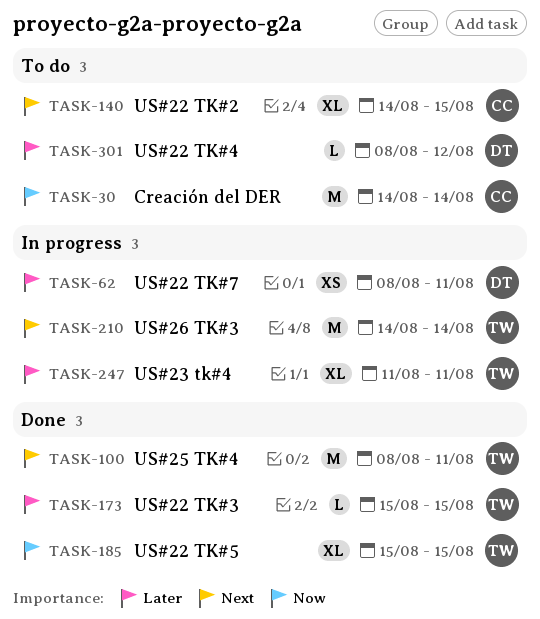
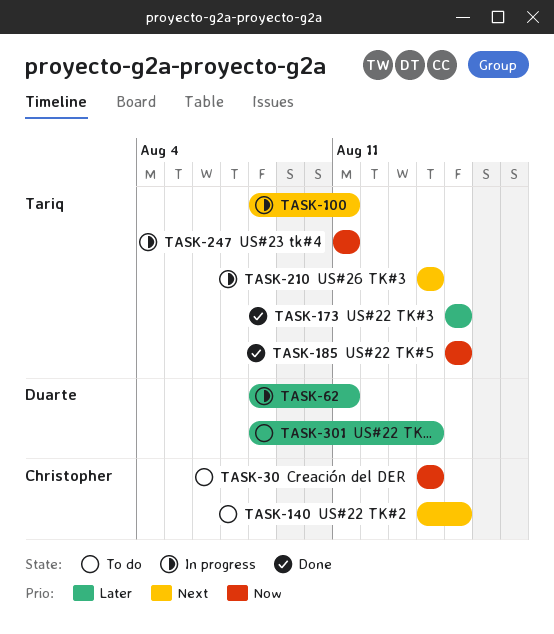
TASK-100, status: Done -> In progress
TASK-247, priority: Later -> Now
TASK-301, due: Aug 12 -> Aug 14

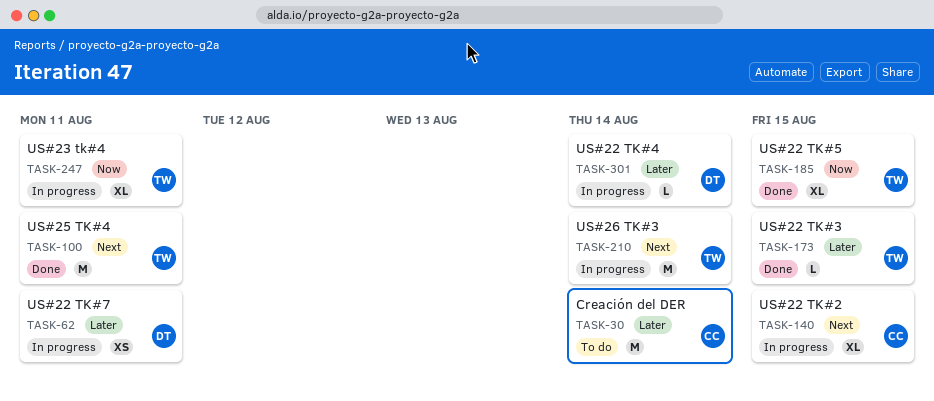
TASK-30, priority: Now -> Later
TASK-100, status: In progress -> Done
TASK-140, status: To do -> In progress
TASK-301, status: To do -> In progress

